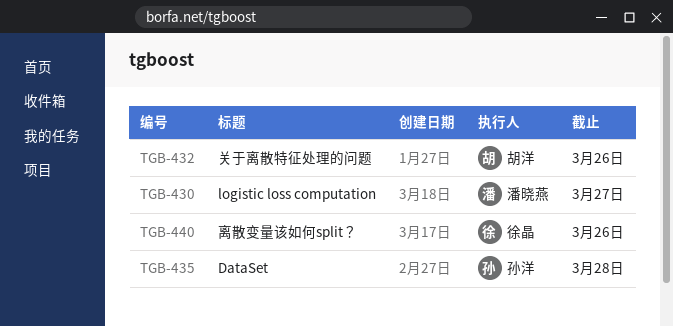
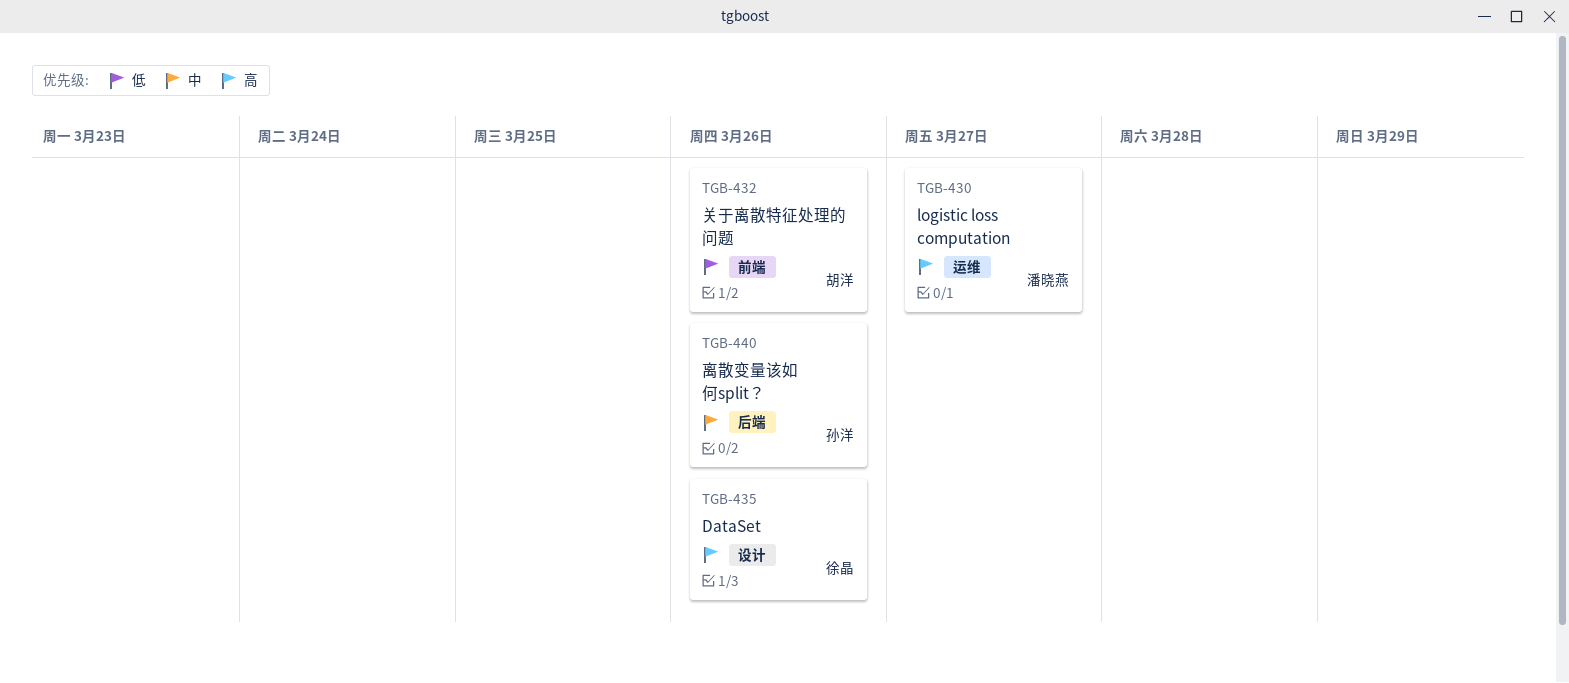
TGB-435, owner: 孙洋 -> 徐晶
TGB-435, due: Mar 28 -> Mar 26
TGB-440, owner: 徐晶 -> 孙洋

